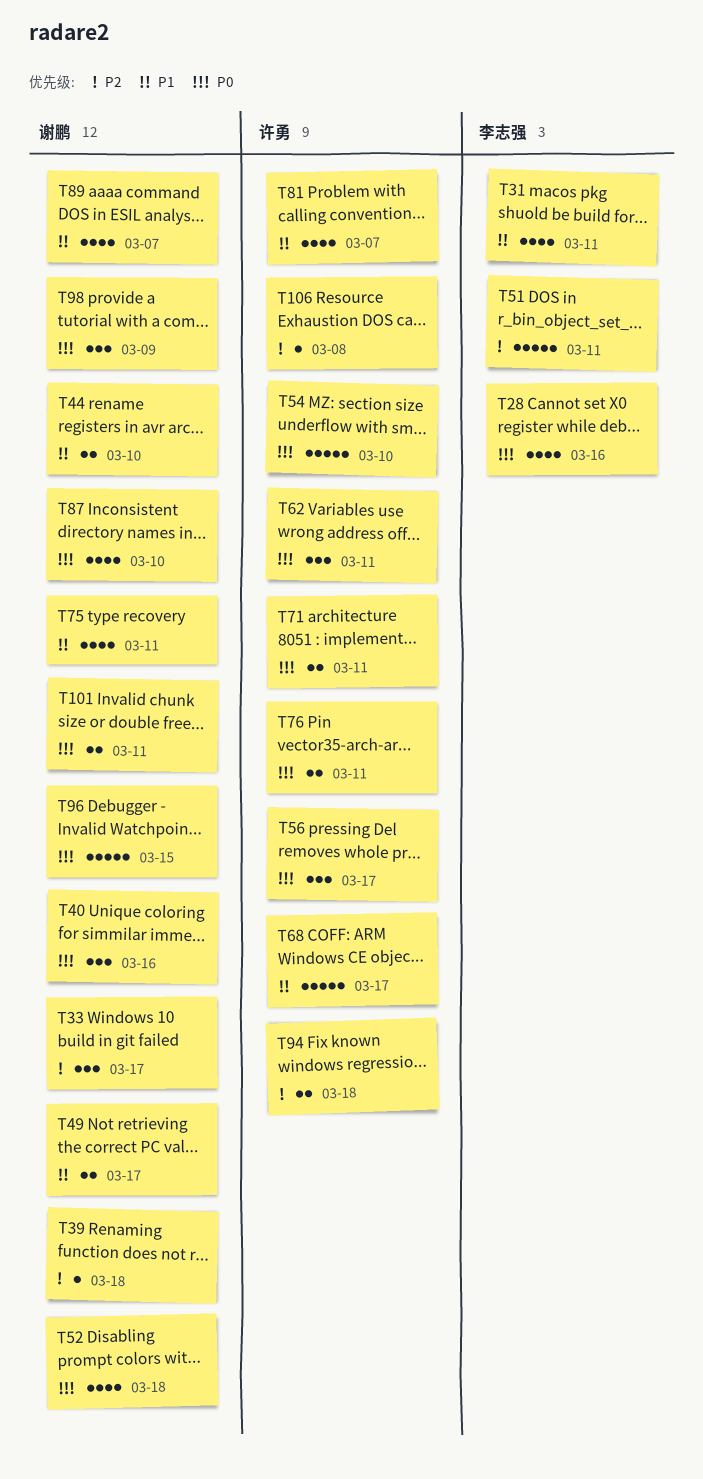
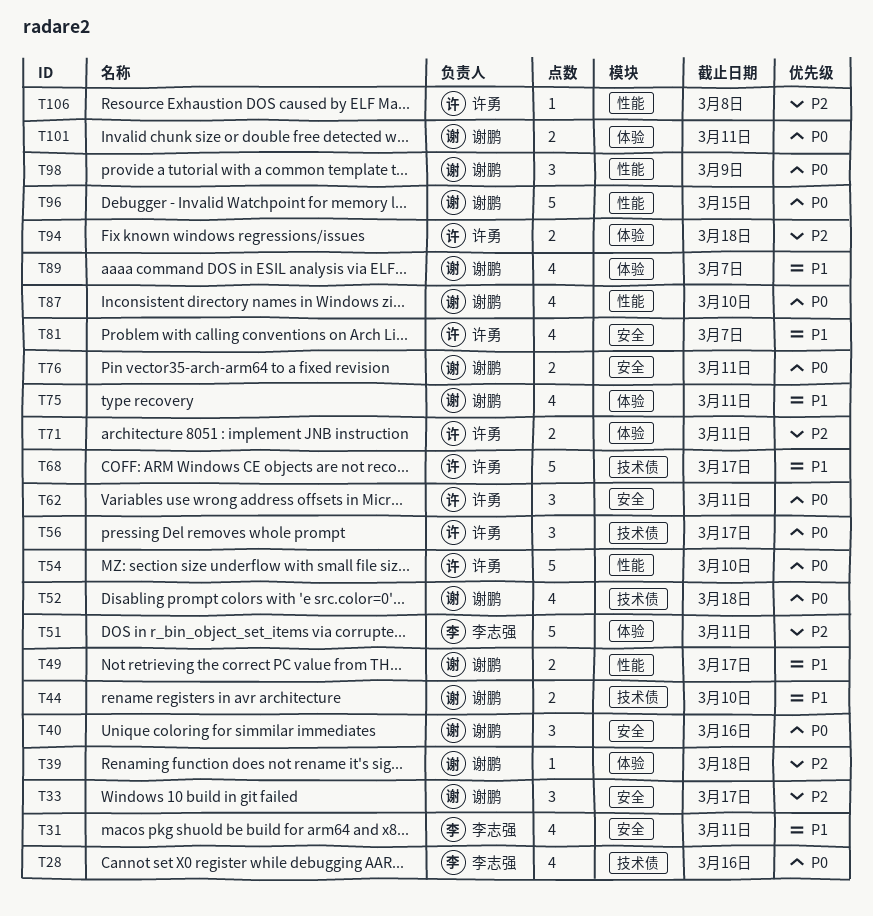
T71, priority: P0 -> P2
T76, owner: 许勇 -> 谢鹏

